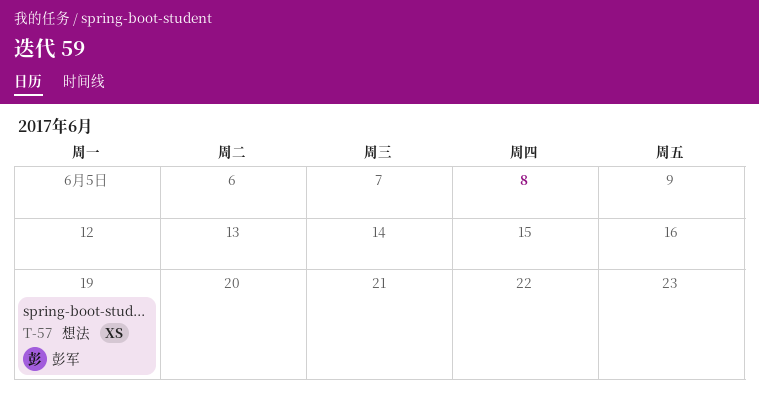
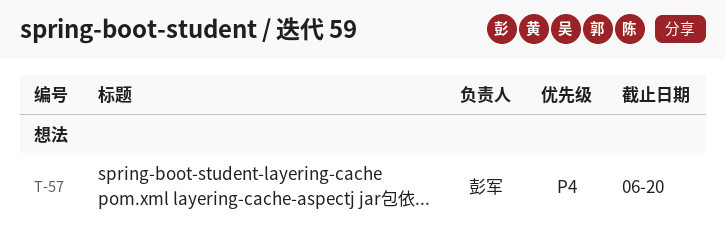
T-57, due: Jun 19 -> Jun 20

